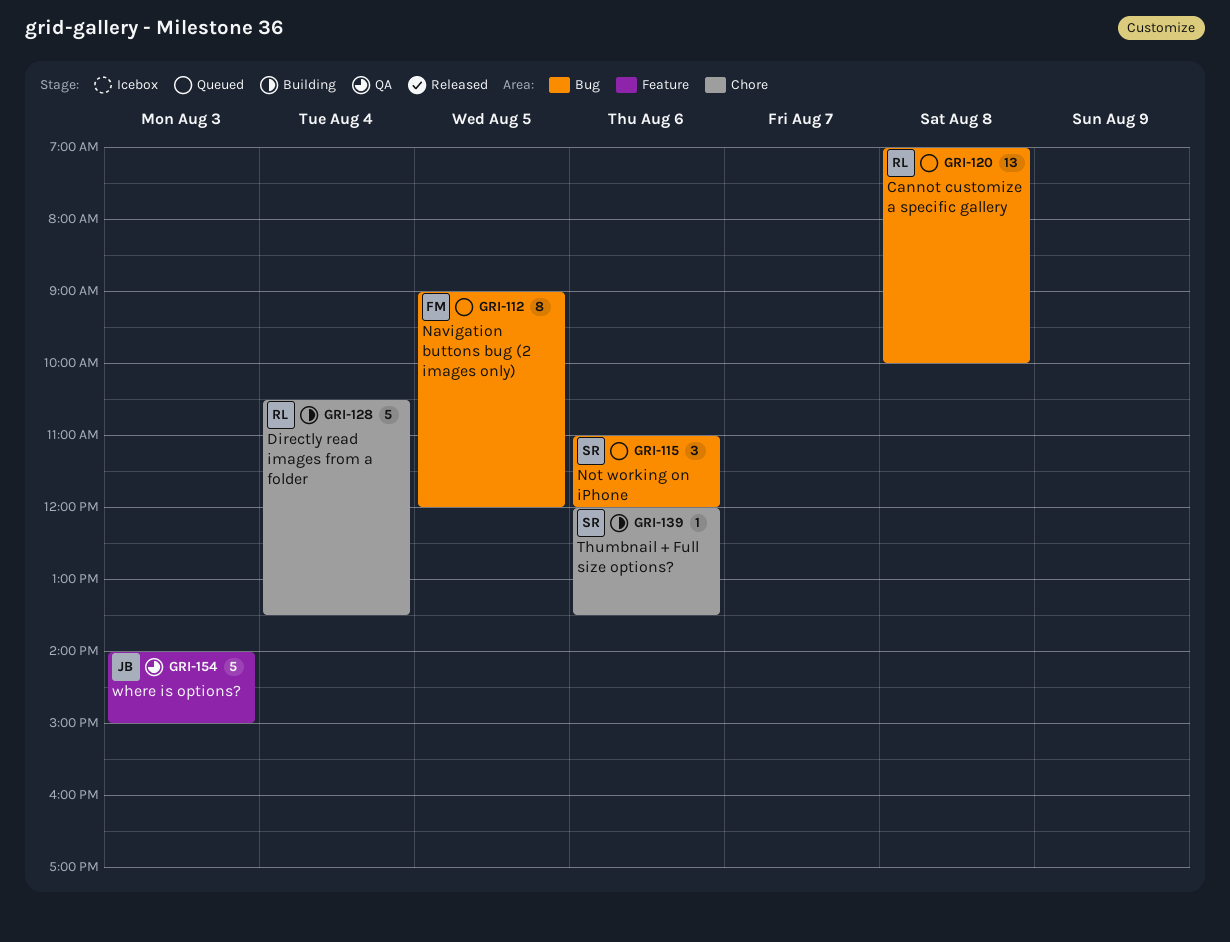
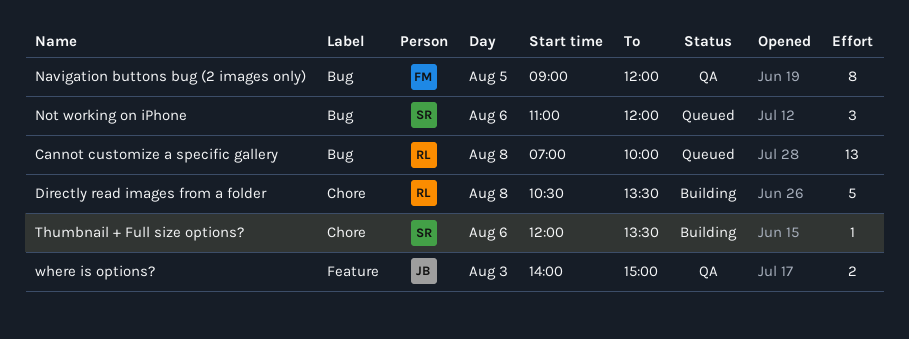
Directly read images from a folder, day: Aug 4 -> Aug 8
Navigation buttons bug (2 images only), status: Queued -> QA
where is options?, estimate: 5 -> 2

